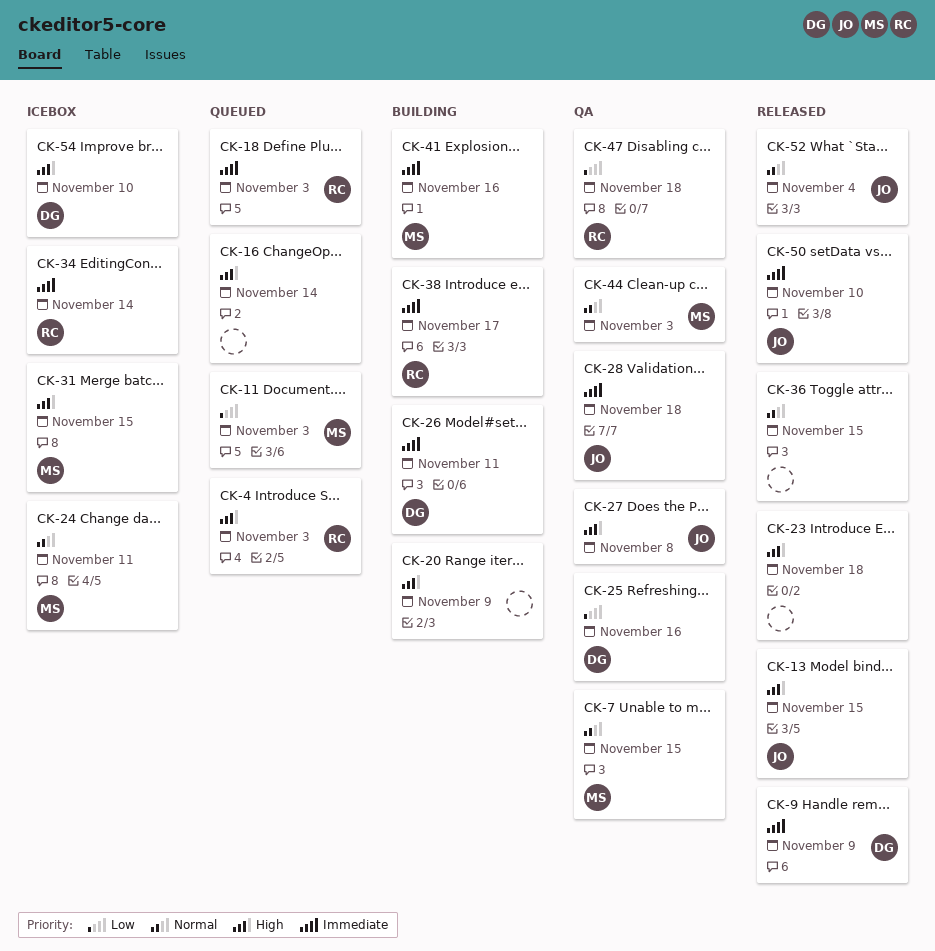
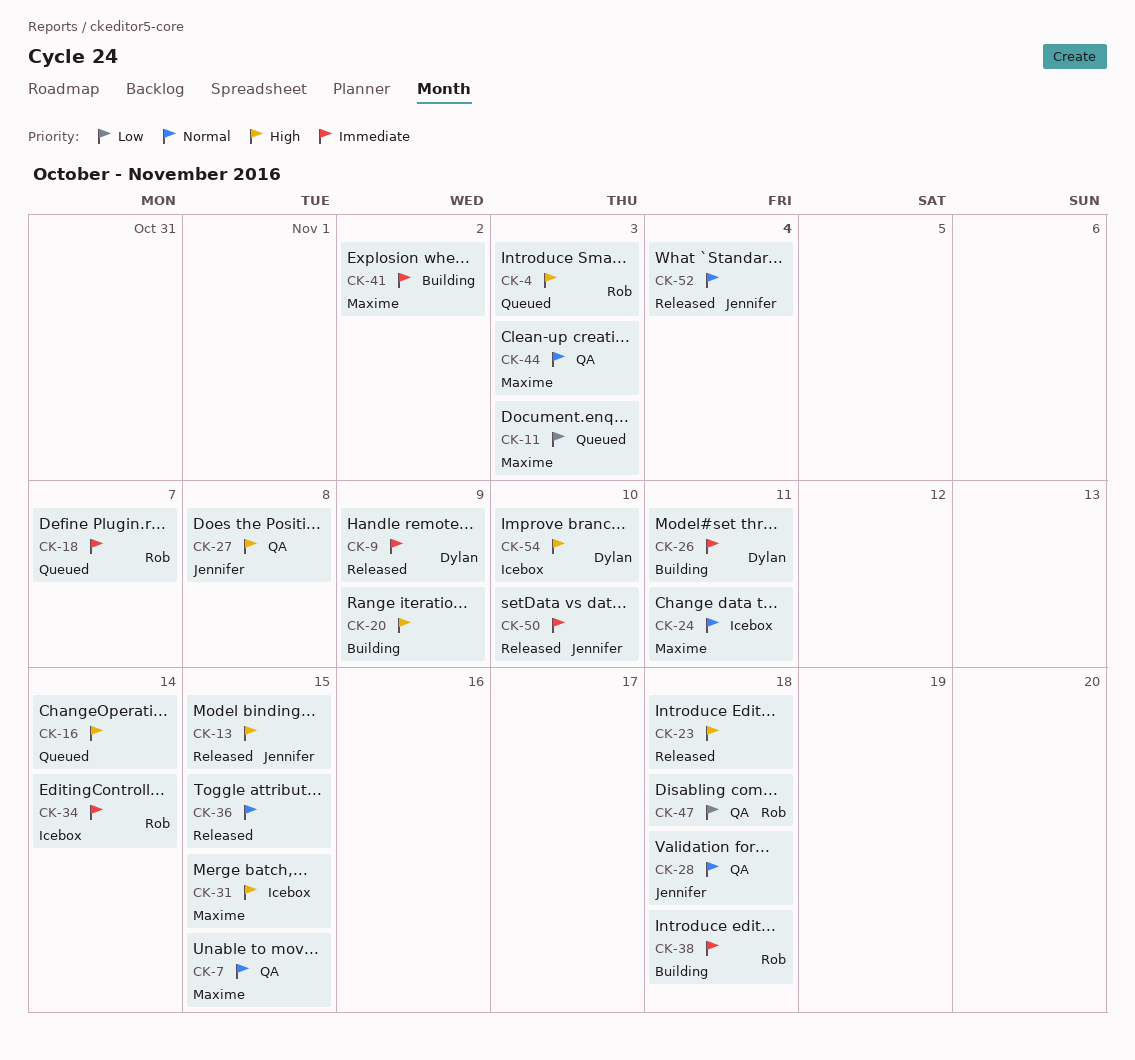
CK-18, due: Nov 3 -> Nov 7
CK-25: present -> none
CK-28, priority: Immediate -> Normal
CK-38, due: Nov 17 -> Nov 18
CK-41, due: Nov 16 -> Nov 2

